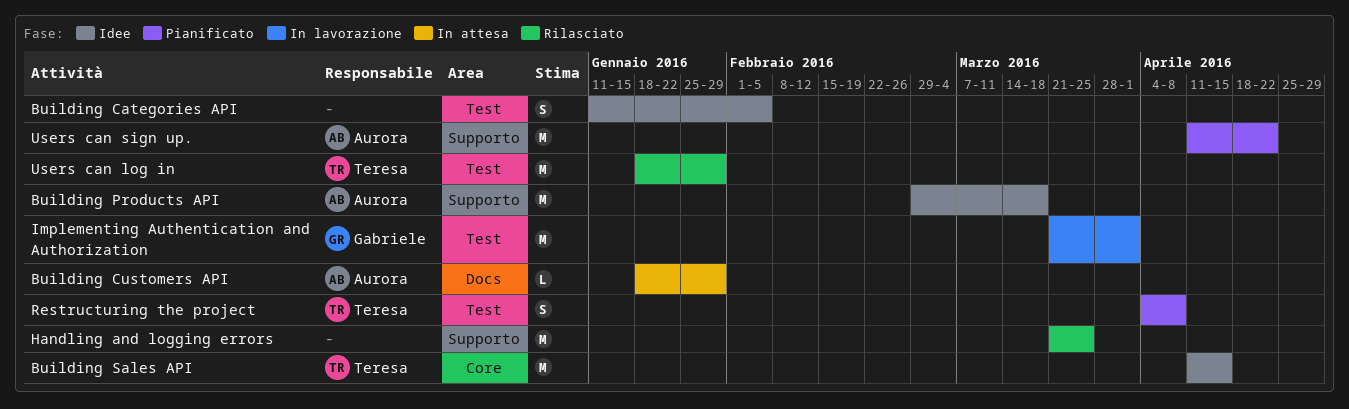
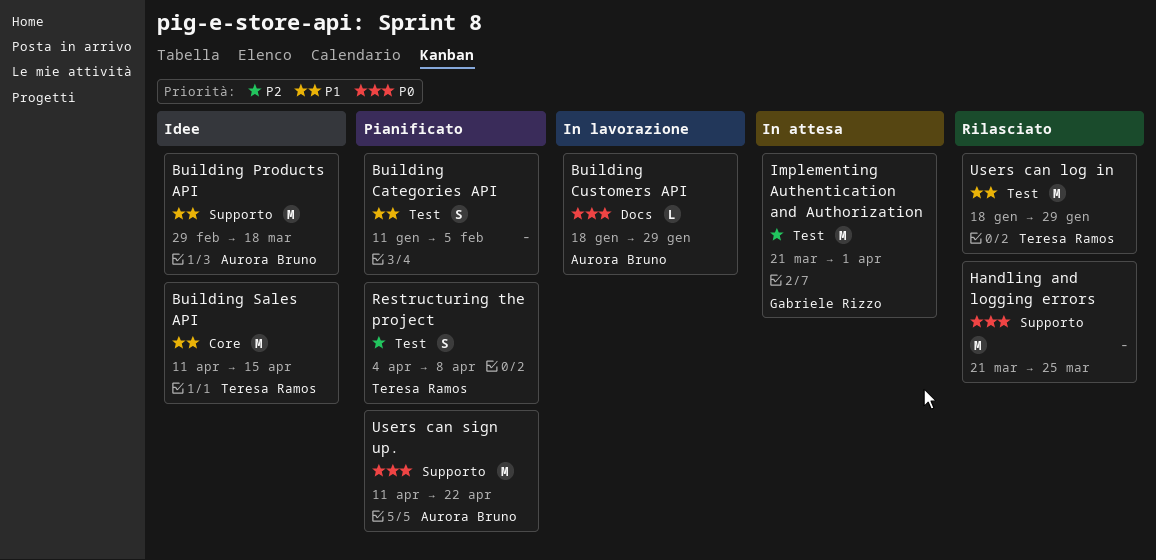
Building Categories API, status: Idee -> Pianificato
Building Customers API, status: In attesa -> In lavorazione
Implementing Authentication and Authorization, status: In lavorazione -> In attesa

